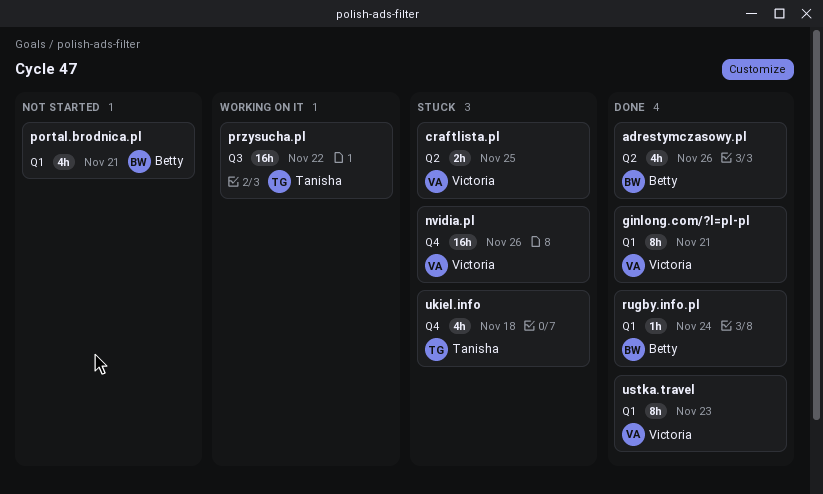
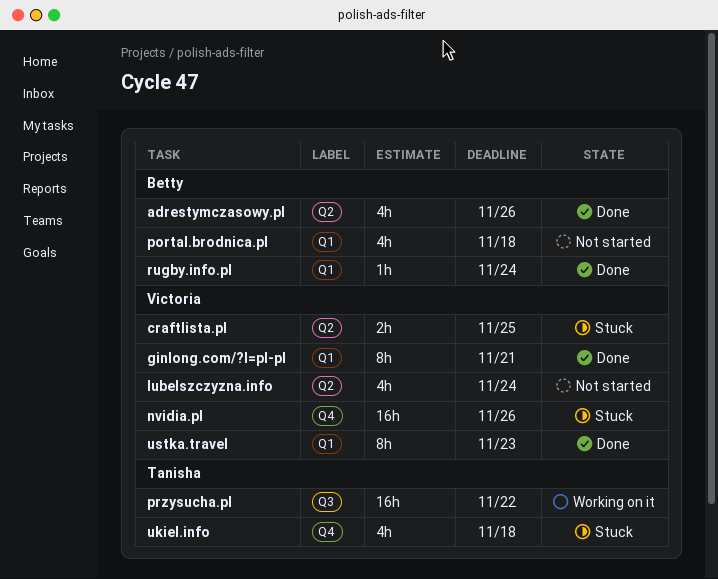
lubelszczyzna.info: none -> present
portal.brodnica.pl, due: Nov 21 -> Nov 18

